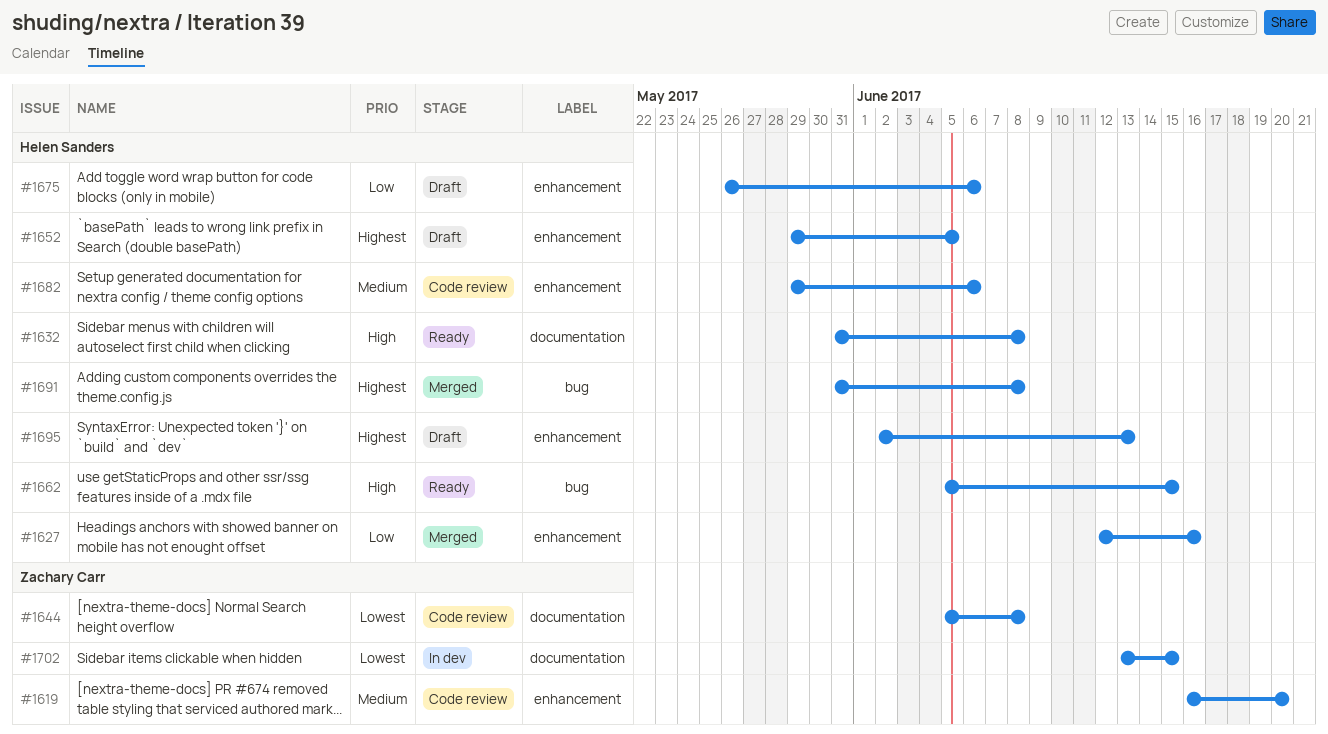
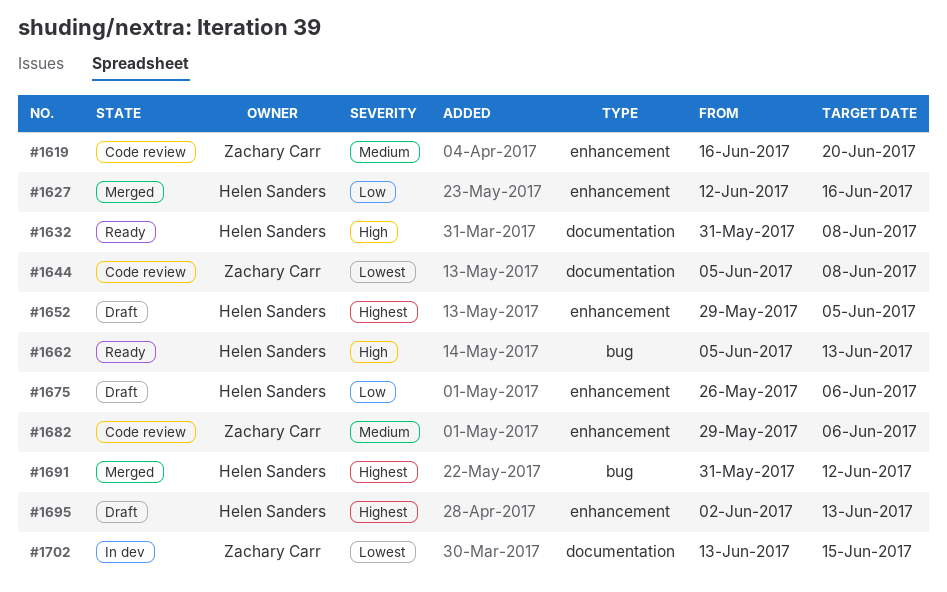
#1662, due: Jun 15 -> Jun 13
#1682, owner: Helen Sanders -> Zachary Carr
#1691, due: Jun 8 -> Jun 12

